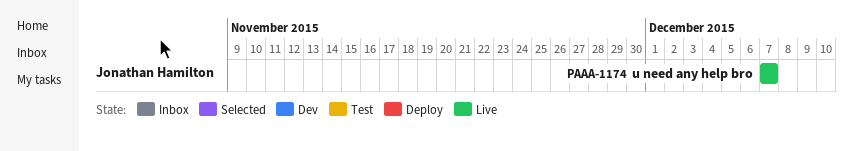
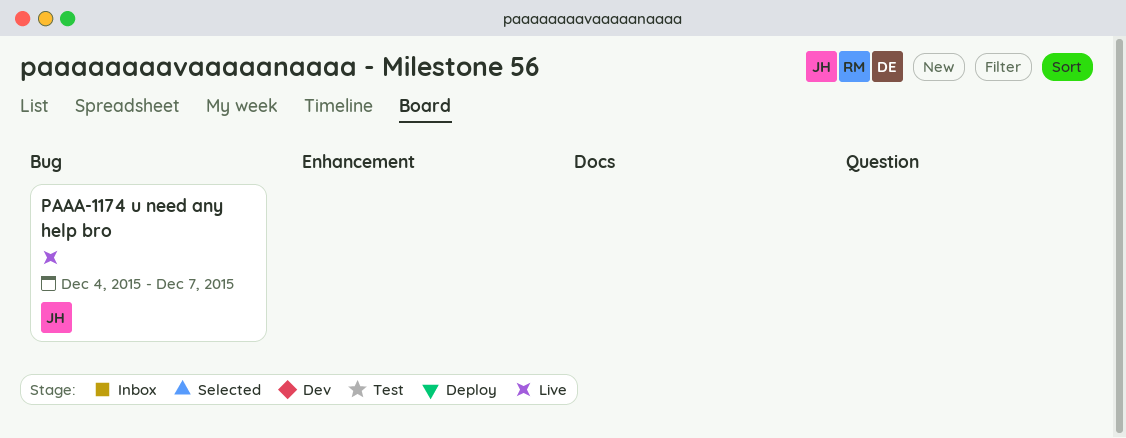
PAAA-1174, start: Dec 7 -> Dec 4

